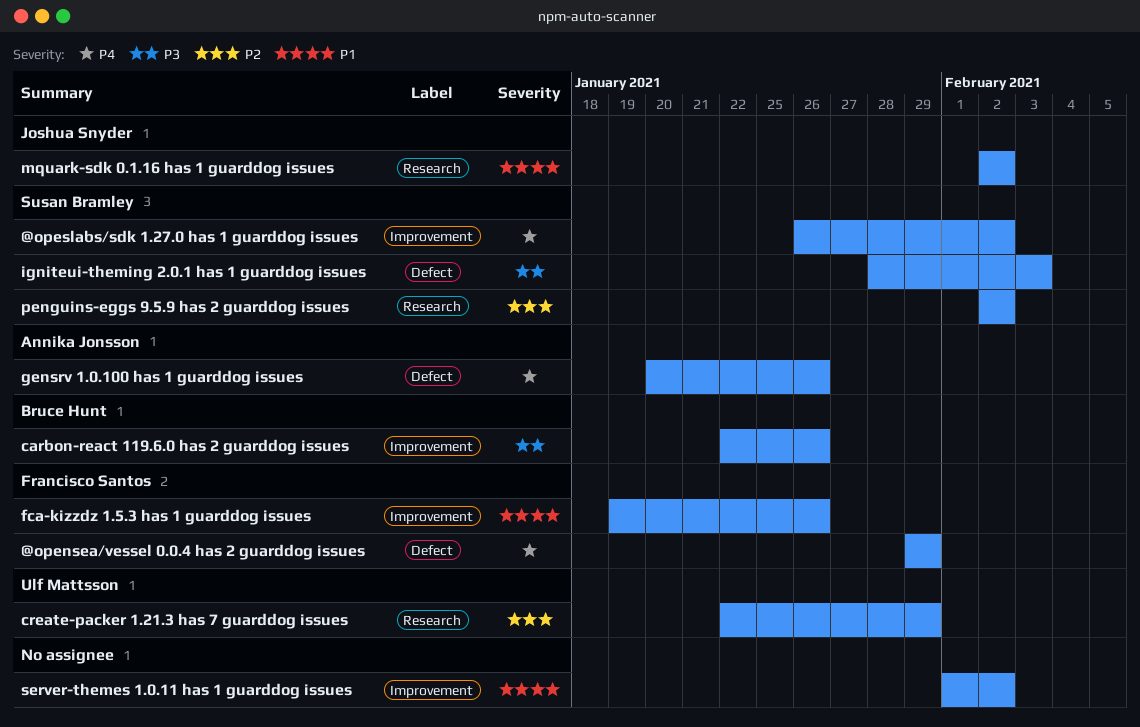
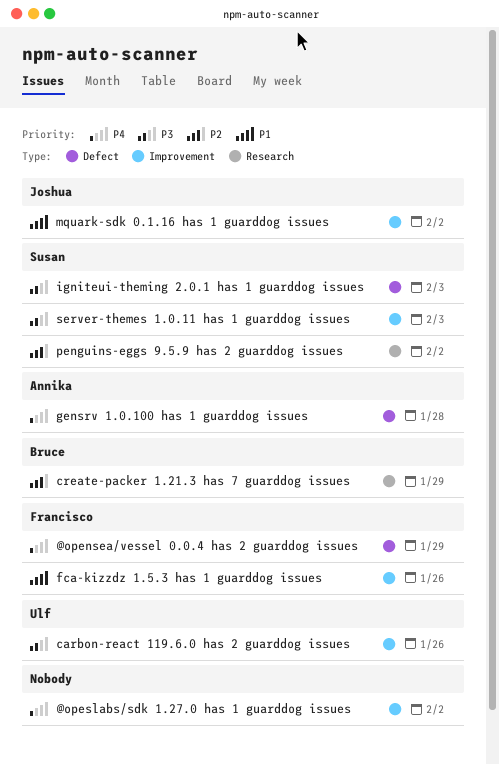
@opeslabs/sdk 1.27.0 has 1 guarddog issues, owner: Susan Bramley -> none
carbon-react 119.6.0 has 2 guarddog issues, owner: Bruce Hunt -> Ulf Mattsson
create-packer 1.21.3 has 7 guarddog issues, owner: Ulf Mattsson -> Bruce Hunt
gensrv 1.0.100 has 1 guarddog issues, due: Jan 26 -> Jan 28
mquark-sdk 0.1.16 has 1 guarddog issues, label: Research -> Improvement
server-themes 1.0.11 has 1 guarddog issues, owner: none -> Susan Bramley
server-themes 1.0.11 has 1 guarddog issues, priority: P1 -> P3
server-themes 1.0.11 has 1 guarddog issues, due: Feb 2 -> Feb 3

